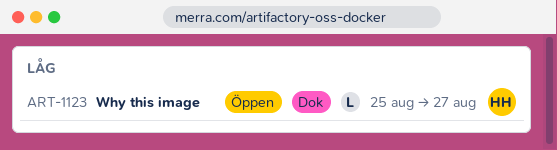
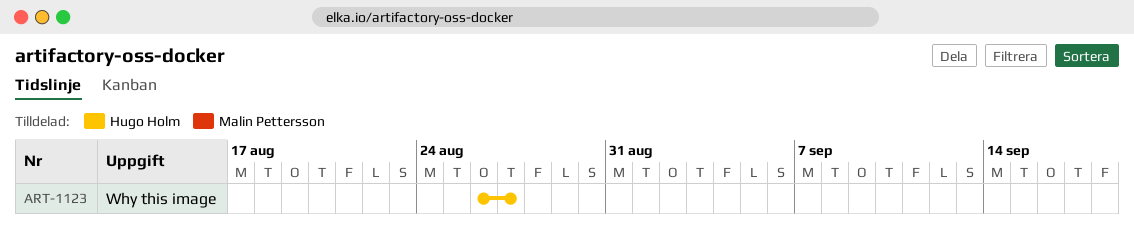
ART-1123, start: Aug 25 -> Aug 26

